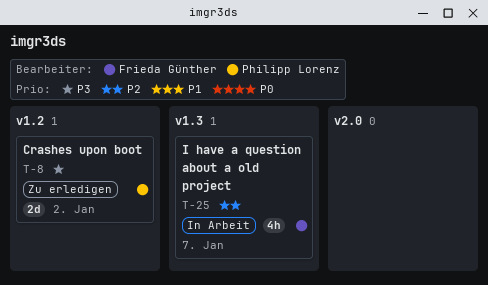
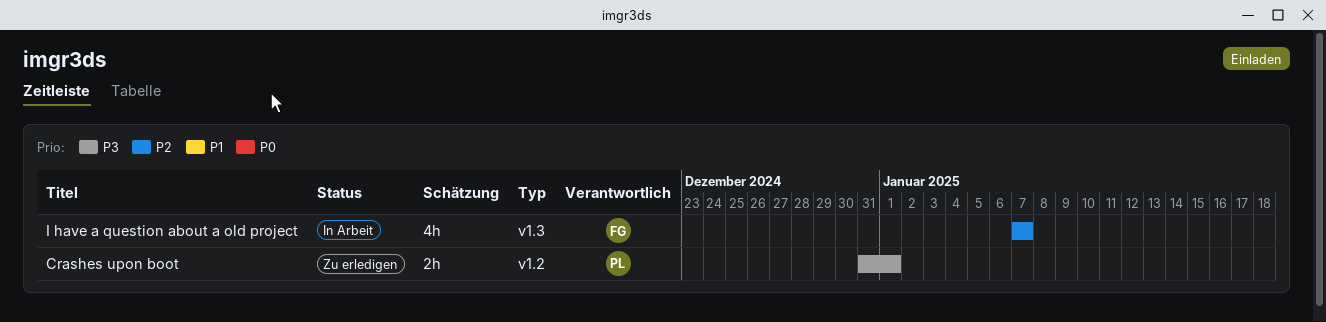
Crashes upon boot, estimate: 2d -> 2h
Crashes upon boot, due: Jan 2 -> Jan 1

